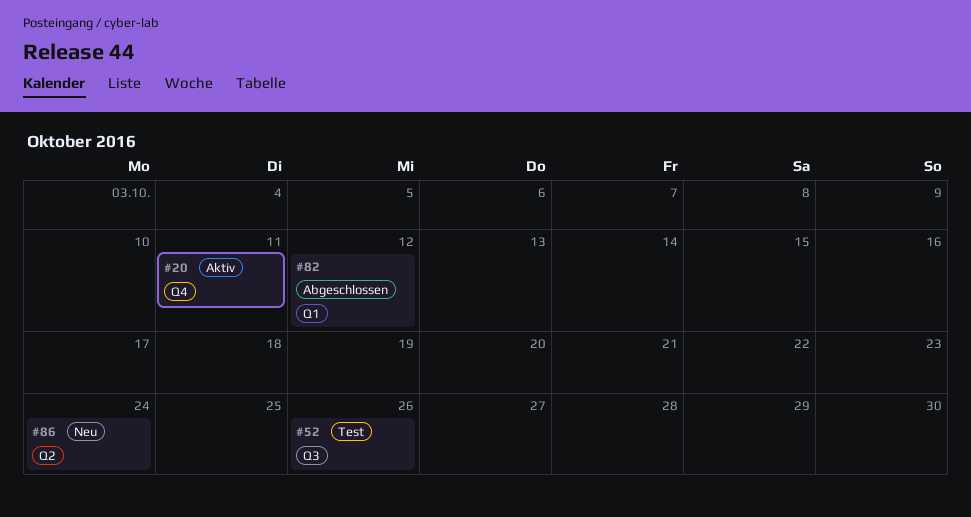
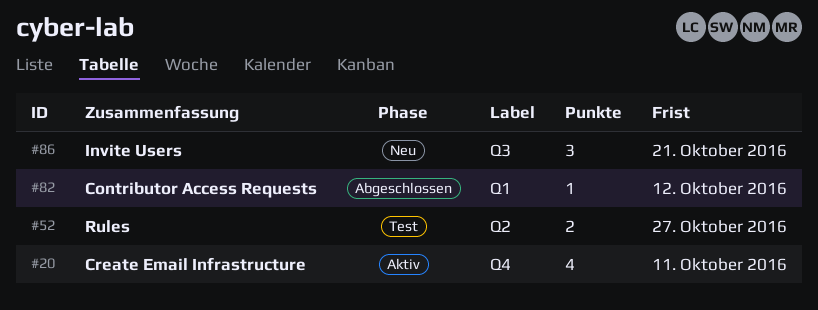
#52, label: Q3 -> Q2
#52, due: Oct 26 -> Oct 27
#86, label: Q2 -> Q3
#86, due: Oct 24 -> Oct 21

